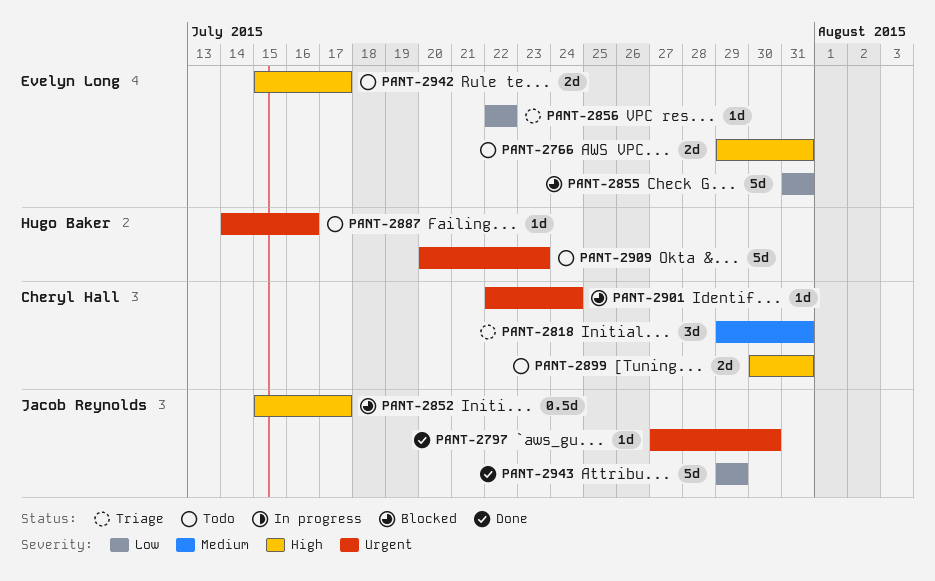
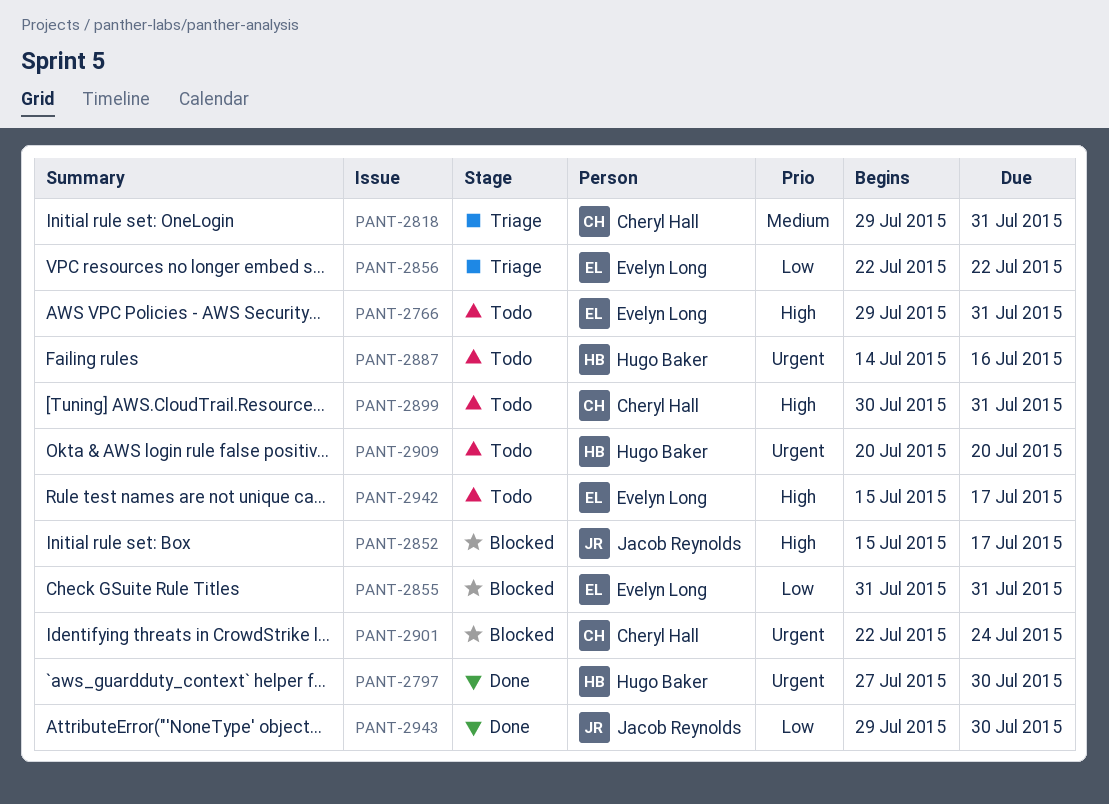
PANT-2797, owner: Jacob Reynolds -> Hugo Baker
PANT-2909, due: Jul 23 -> Jul 20
PANT-2943, due: Jul 29 -> Jul 30

